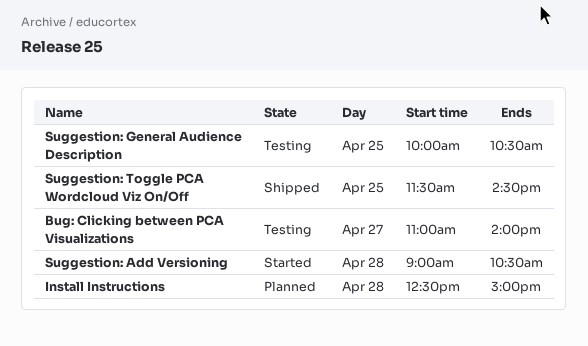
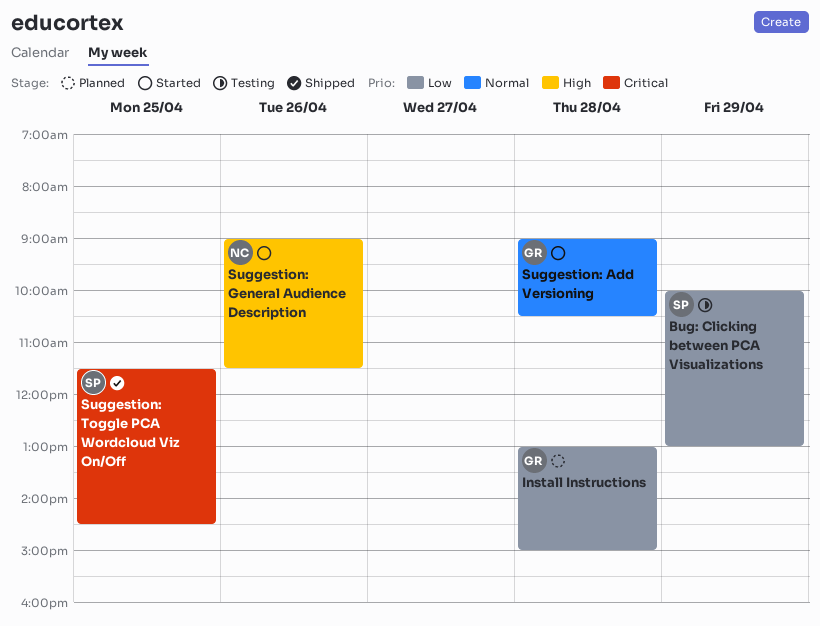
Bug: Clicking between PCA Visualizations, day: Apr 27 -> Apr 29
Bug: Clicking between PCA Visualizations, begins: 11:00 -> 10:00
Bug: Clicking between PCA Visualizations, ends: 14:00 -> 13:00
Install Instructions, begins: 12:30 -> 13:00
Suggestion: General Audience Description, status: Testing -> Started
Suggestion: General Audience Description, day: Apr 25 -> Apr 26
Suggestion: General Audience Description, begins: 10:00 -> 09:00
Suggestion: General Audience Description, ends: 10:30 -> 11:30

